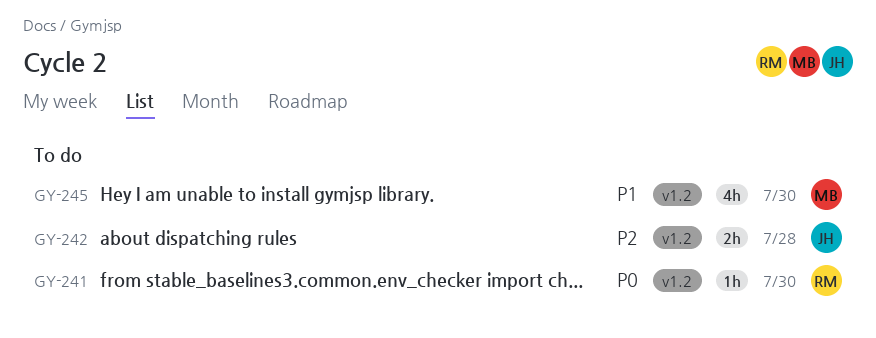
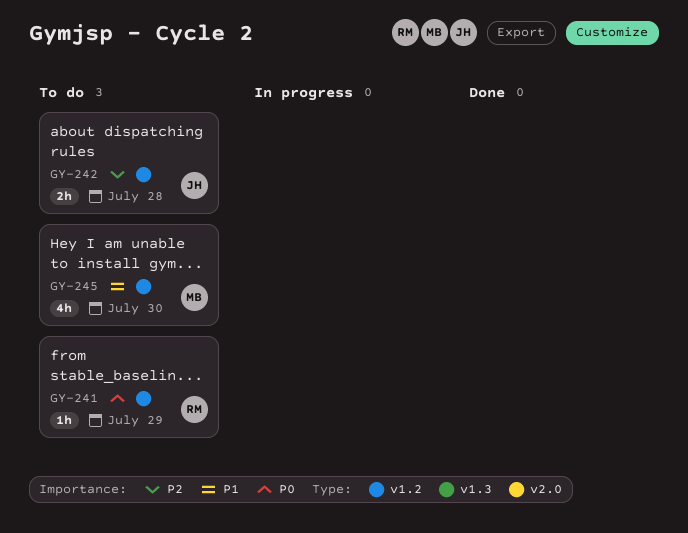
GY-241, due: Jul 30 -> Jul 29

